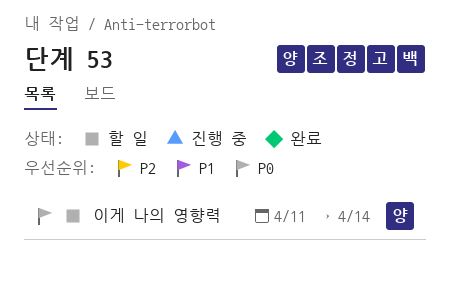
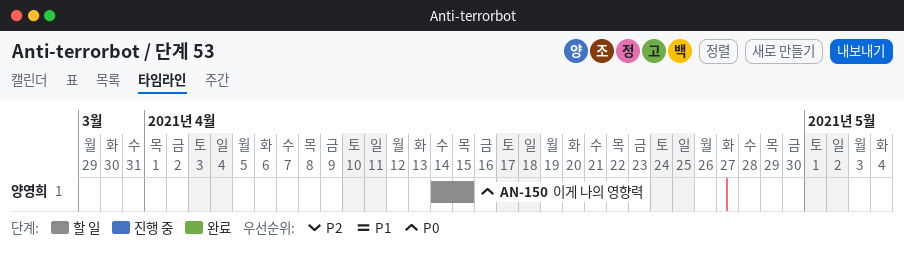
이게 나의 영향력, start: Apr 11 -> Apr 14
이게 나의 영향력, due: Apr 14 -> Apr 15

